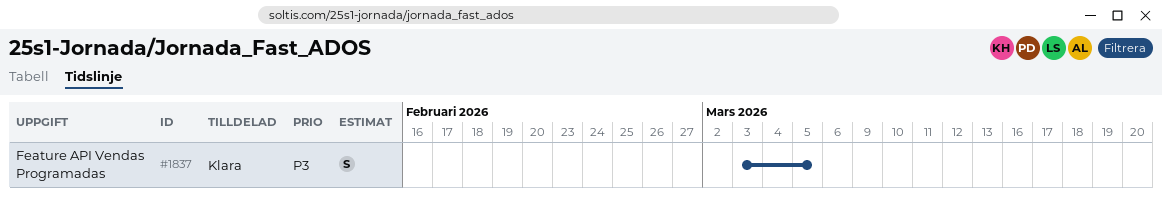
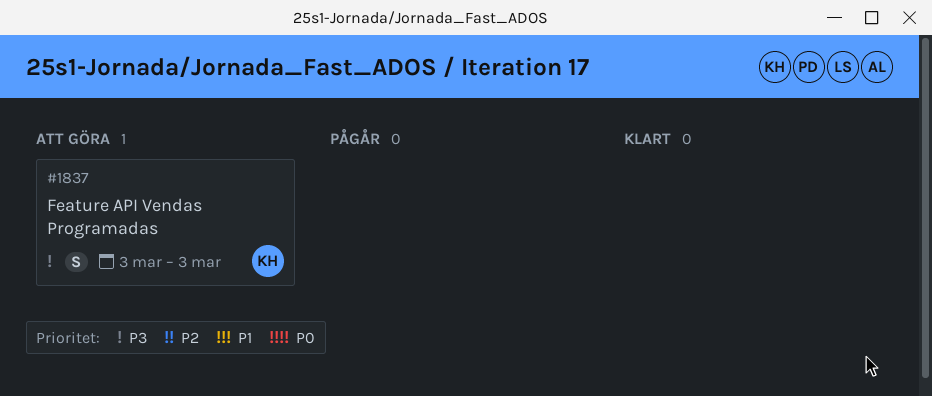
#1837, due: Mar 5 -> Mar 3

